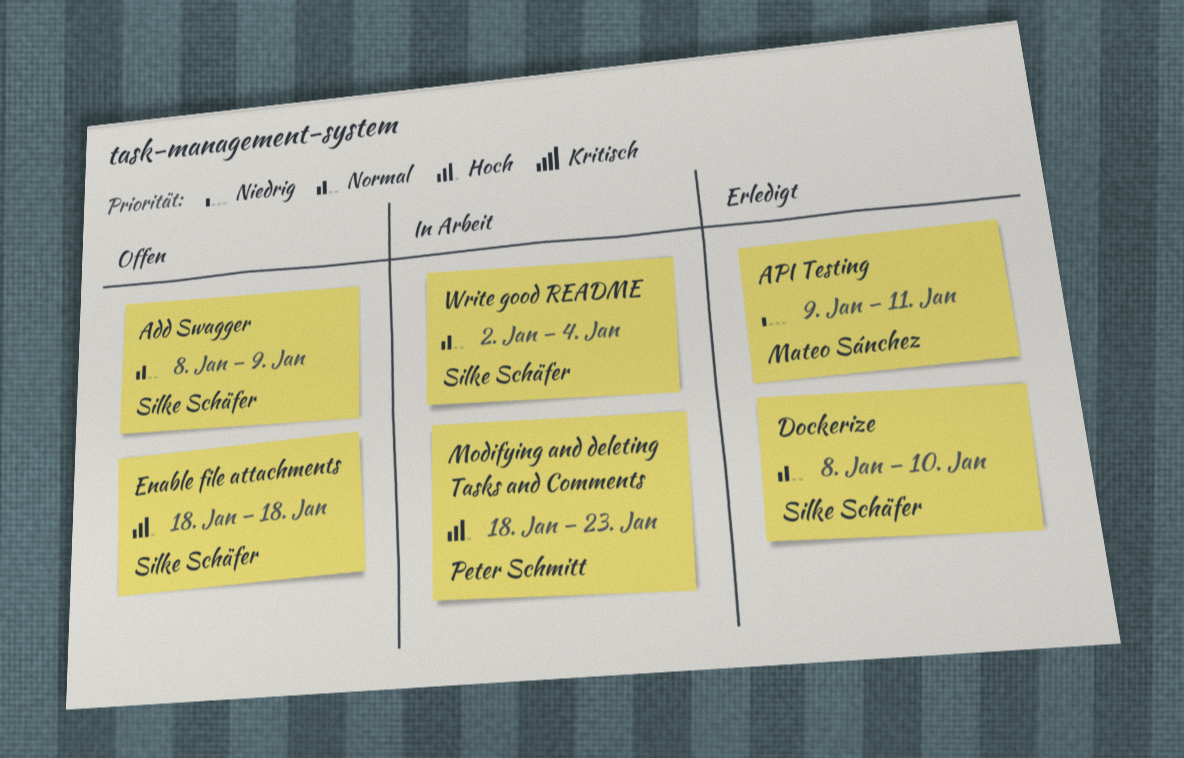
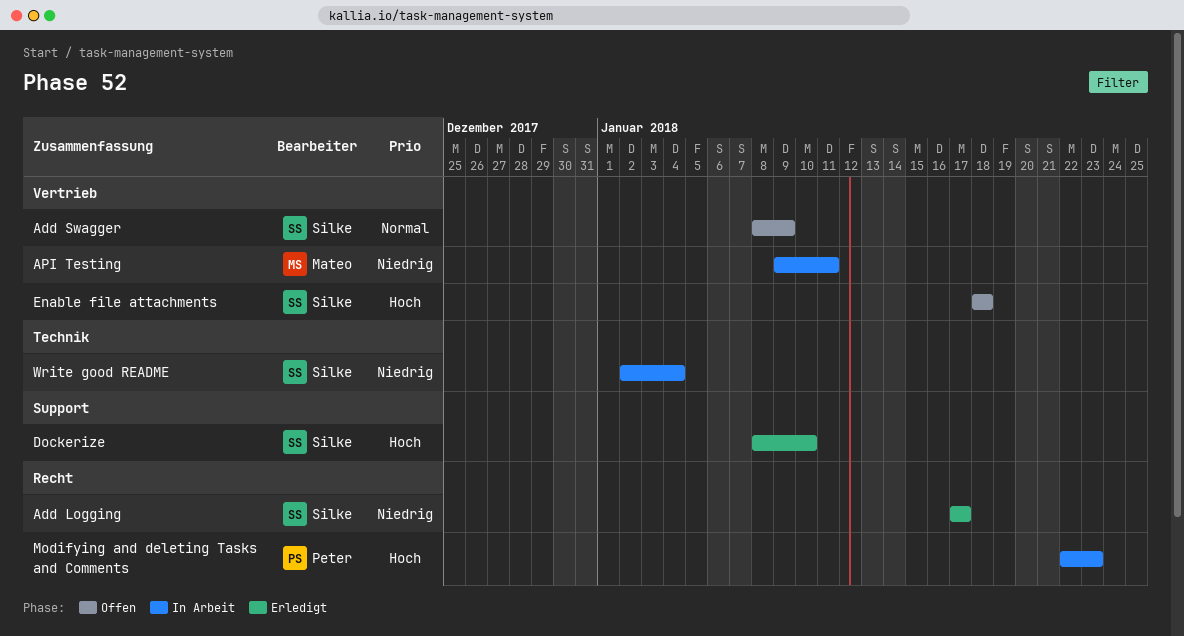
Add Logging: none -> present
API Testing, status: Erledigt -> In Arbeit
Dockerize, priority: Normal -> Hoch
Modifying and deleting Tasks and Comments, start: Jan 18 -> Jan 22
Write good README, priority: Normal -> Niedrig

